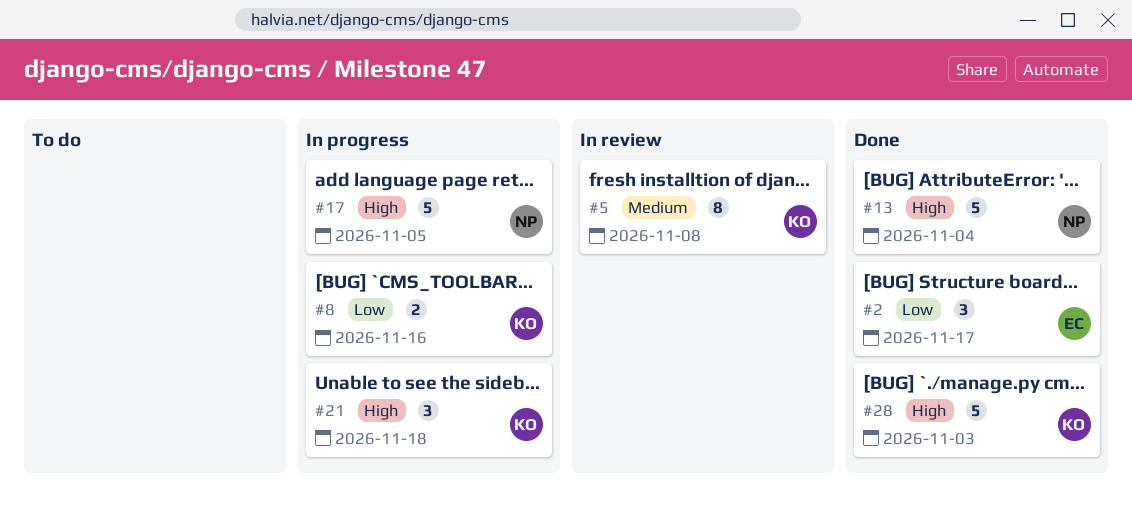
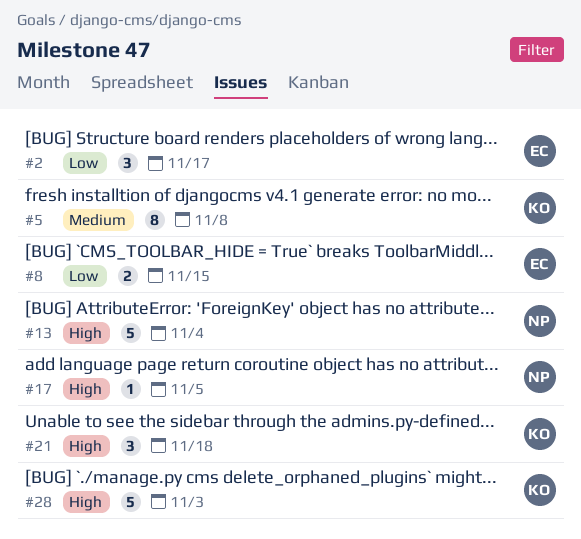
#8, owner: KO -> EC
#8, due: Nov 16 -> Nov 15
#17, estimate: 5 -> 1

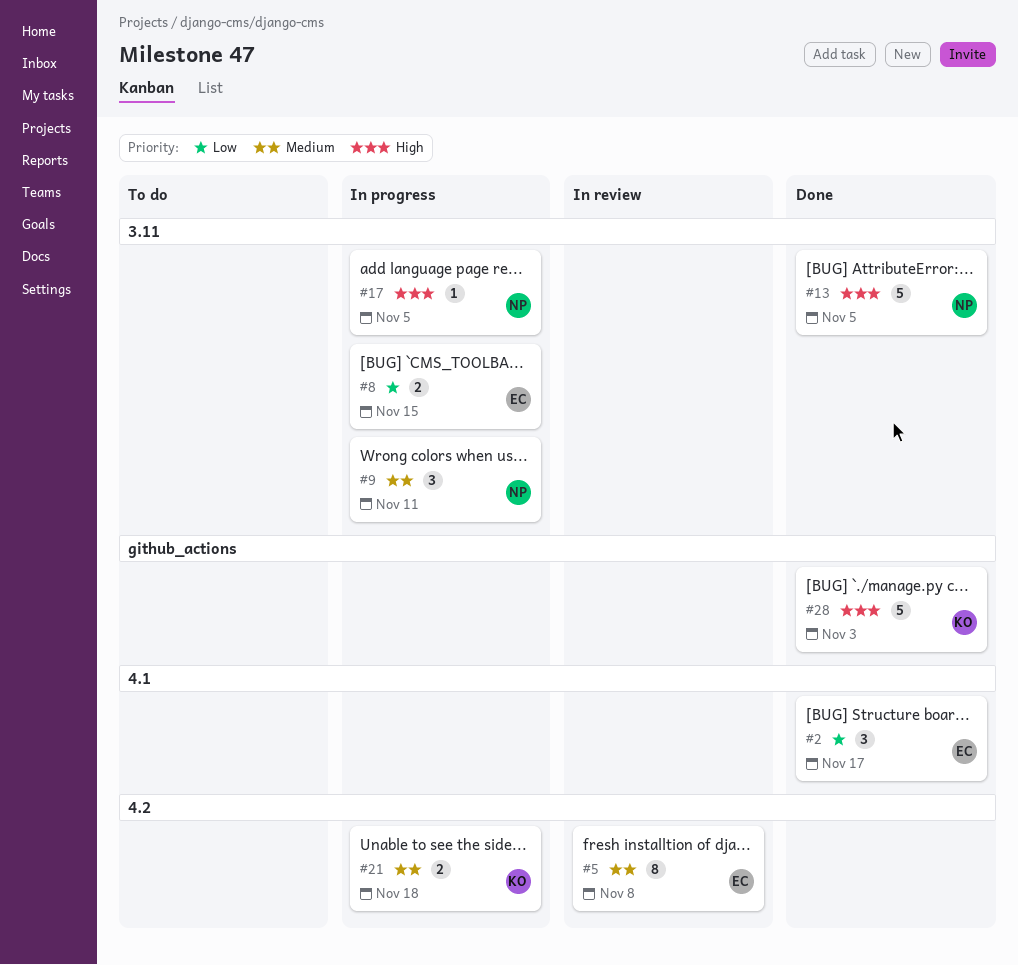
#5, owner: KO -> EC
#9: none -> present
#13, due: Nov 4 -> Nov 5
#21, priority: High -> Medium
#21, estimate: 3 -> 2

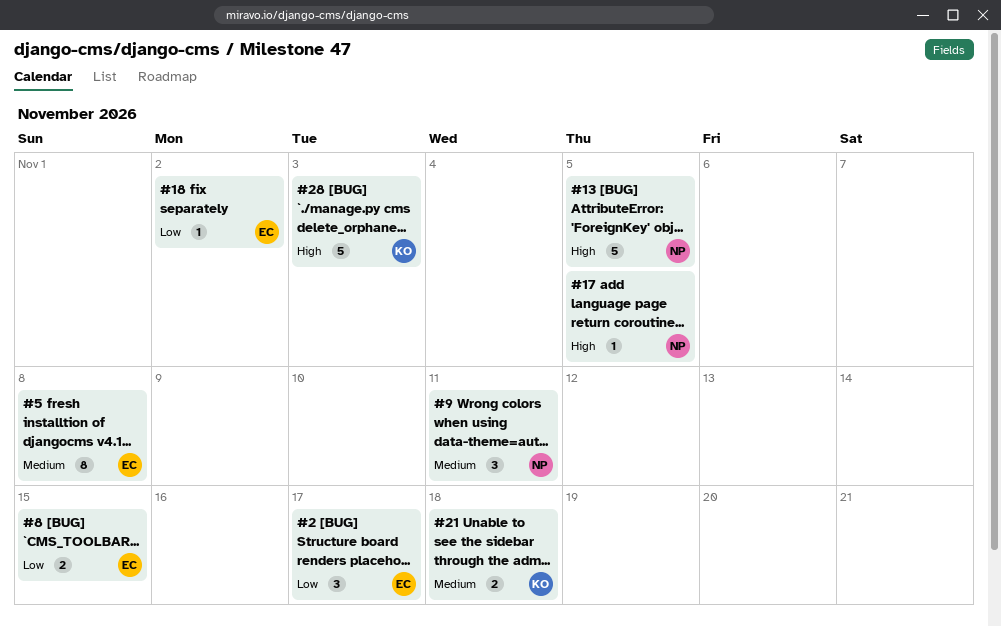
#18: none -> present

